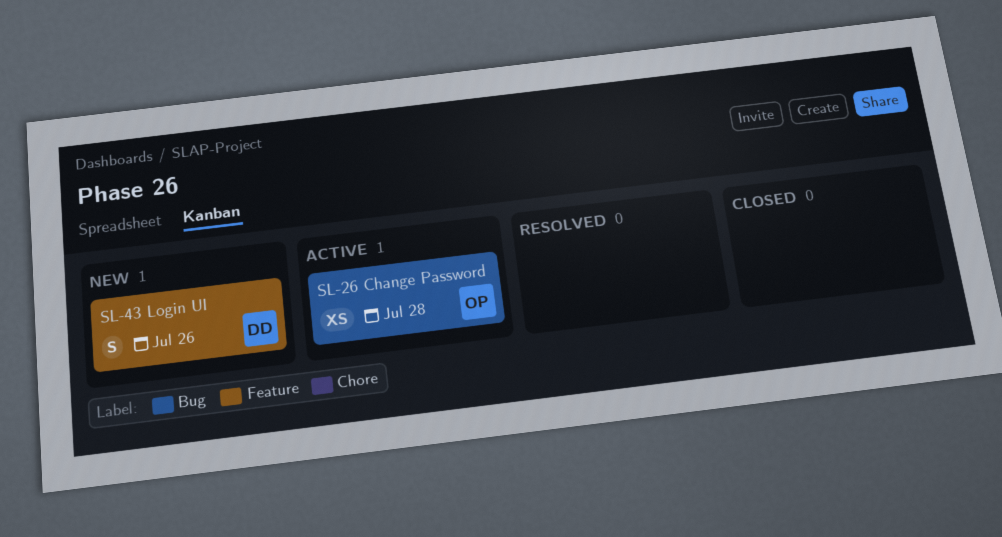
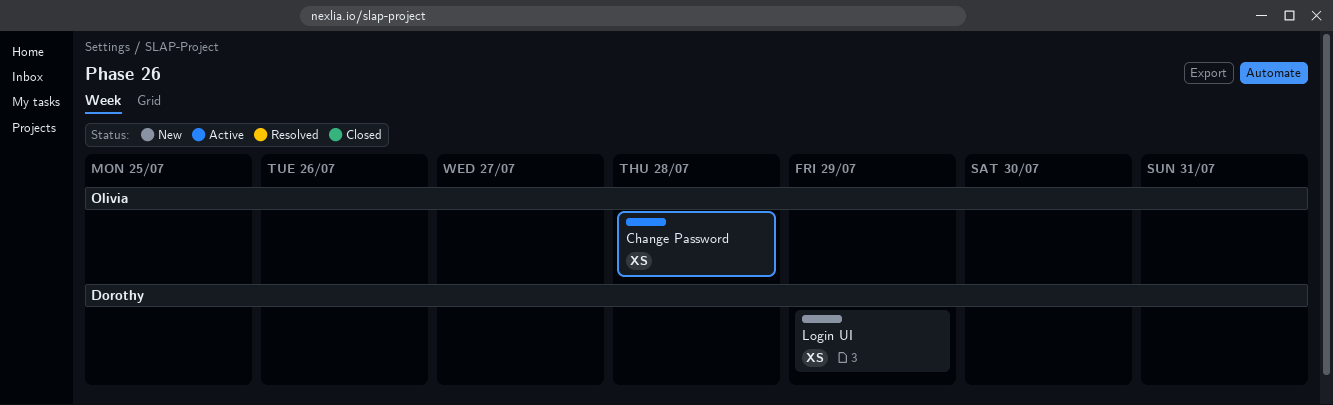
Login UI, estimate: S -> XS
Login UI, due: Jul 26 -> Jul 29

